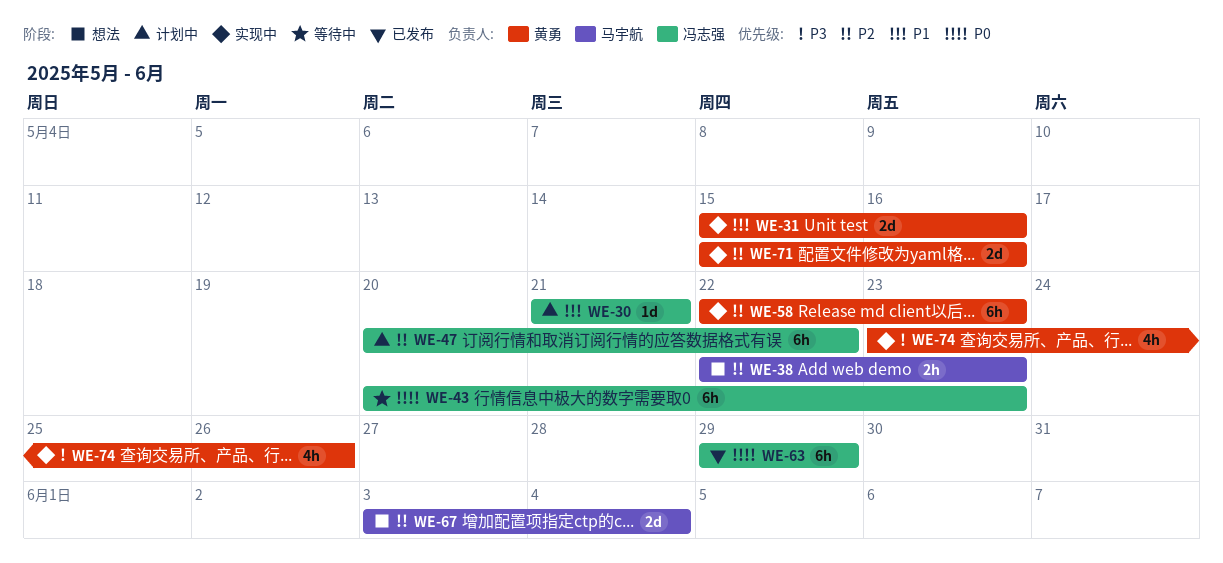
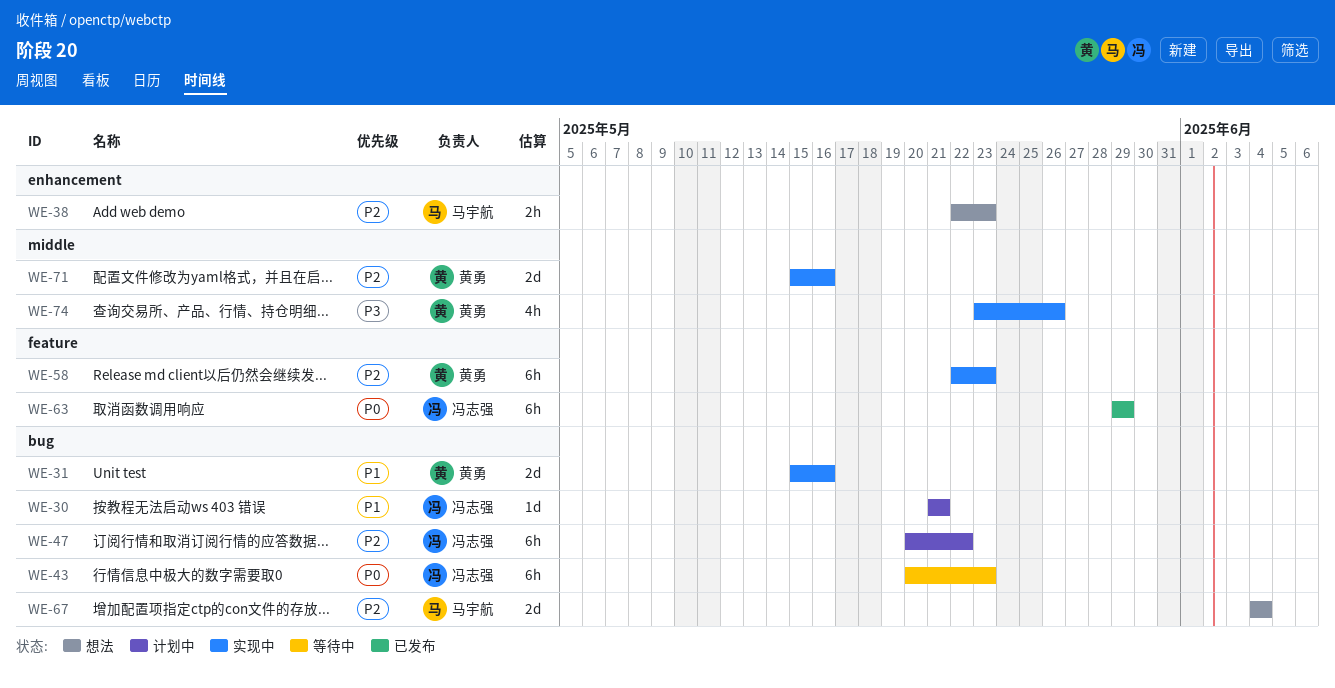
WE-67, start: Jun 3 -> Jun 4

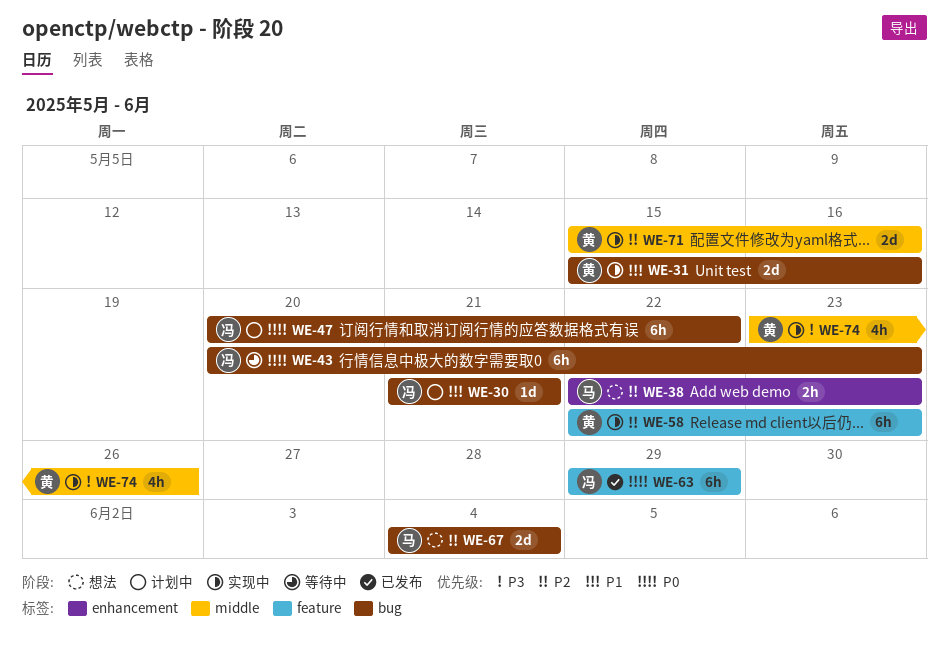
WE-47, priority: P2 -> P0

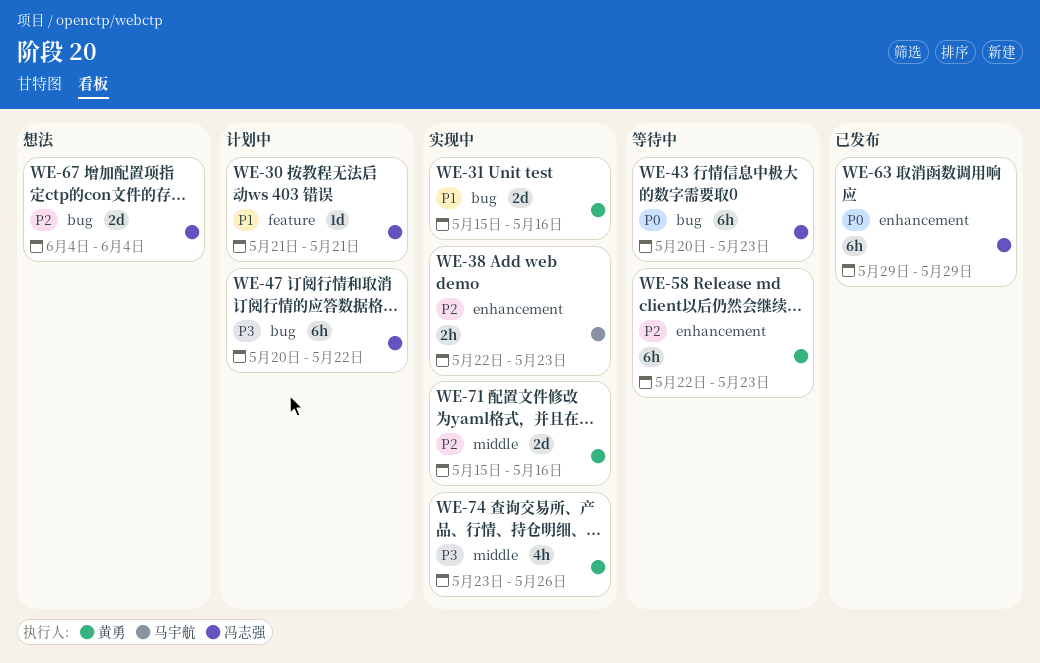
WE-30, label: bug -> feature
WE-38, status: 想法 -> 实现中
WE-47, priority: P0 -> P3
WE-58, status: 实现中 -> 等待中
WE-58, label: feature -> enhancement
WE-63, label: feature -> enhancement
WE-67, owner: 马宇航 -> 冯志强

